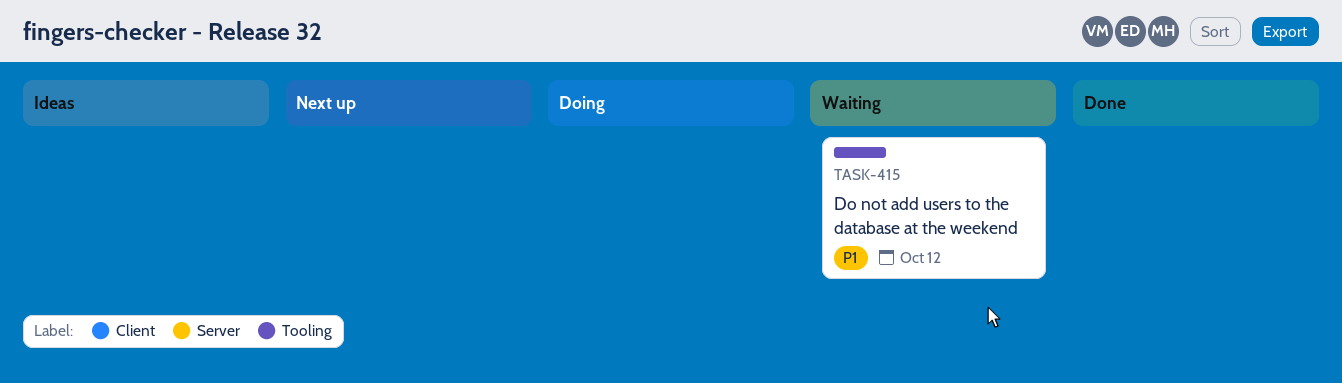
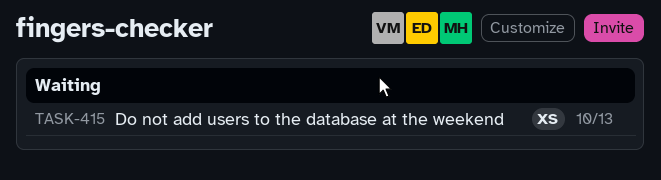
TASK-415, due: Oct 12 -> Oct 13

